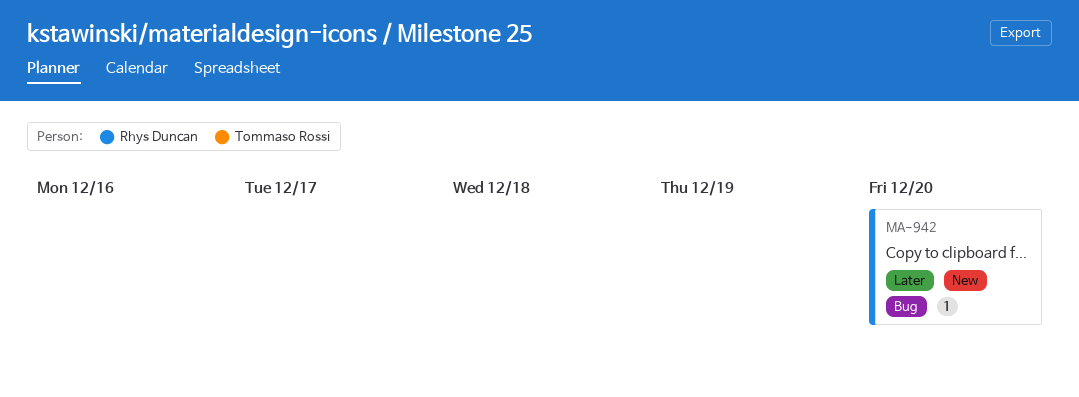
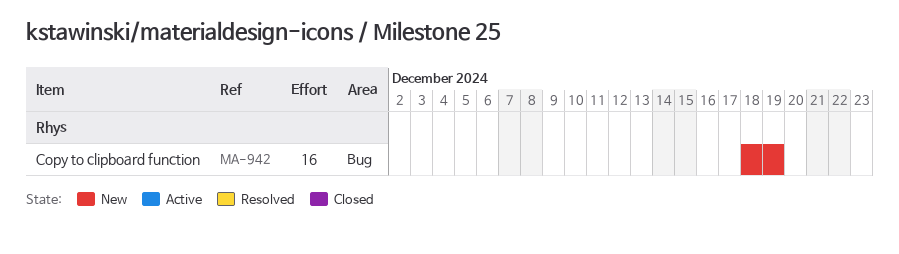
MA-942, estimate: 1 -> 16
MA-942, due: Dec 20 -> Dec 19

